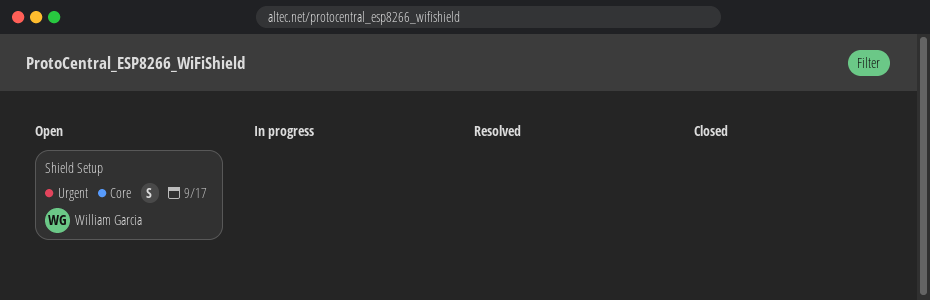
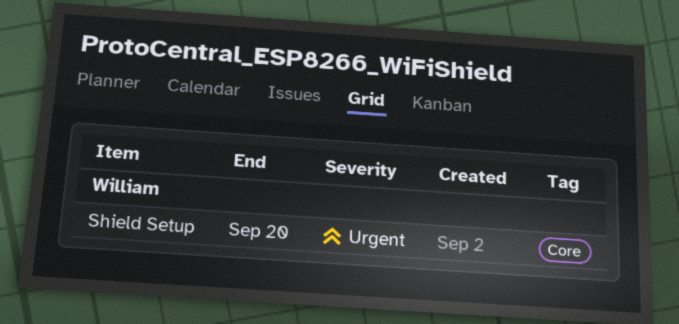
Shield Setup, due: Sep 17 -> Sep 20

